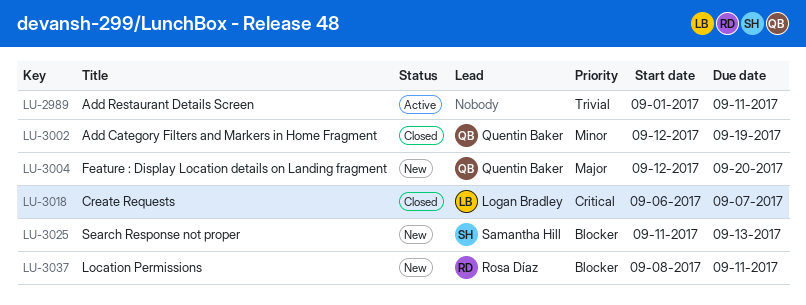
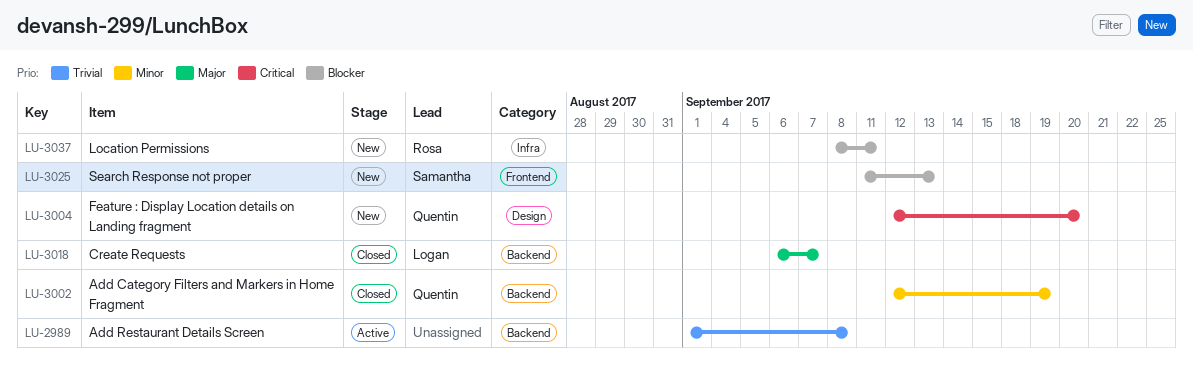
LU-2989, due: Sep 11 -> Sep 8
LU-3004, priority: Major -> Critical
LU-3018, priority: Critical -> Major

